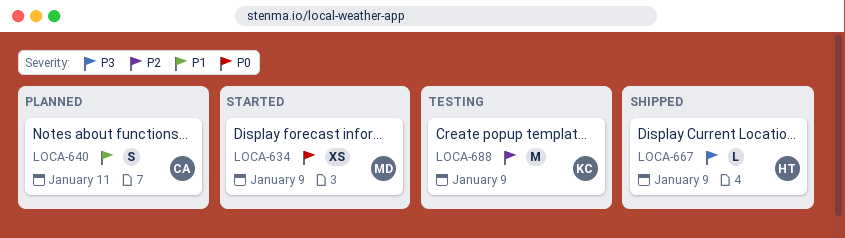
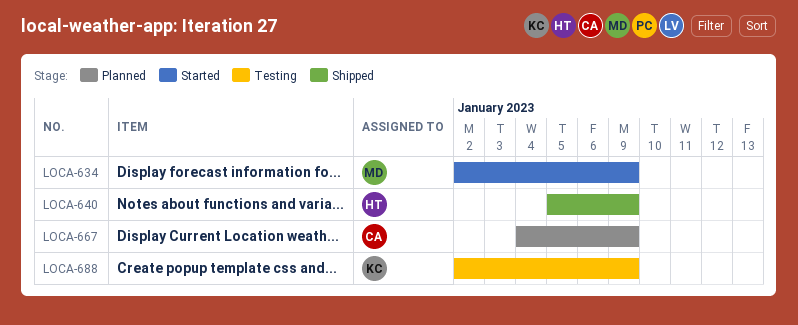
LOCA-640, status: Planned -> Shipped
LOCA-640, owner: CA -> HT
LOCA-640, due: Jan 11 -> Jan 9
LOCA-667, status: Shipped -> Planned
LOCA-667, owner: HT -> CA

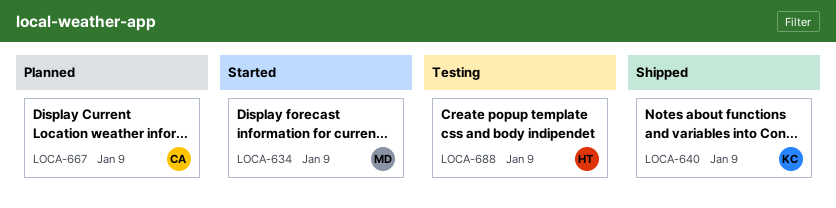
LOCA-640, owner: HT -> KC
LOCA-688, owner: KC -> HT

